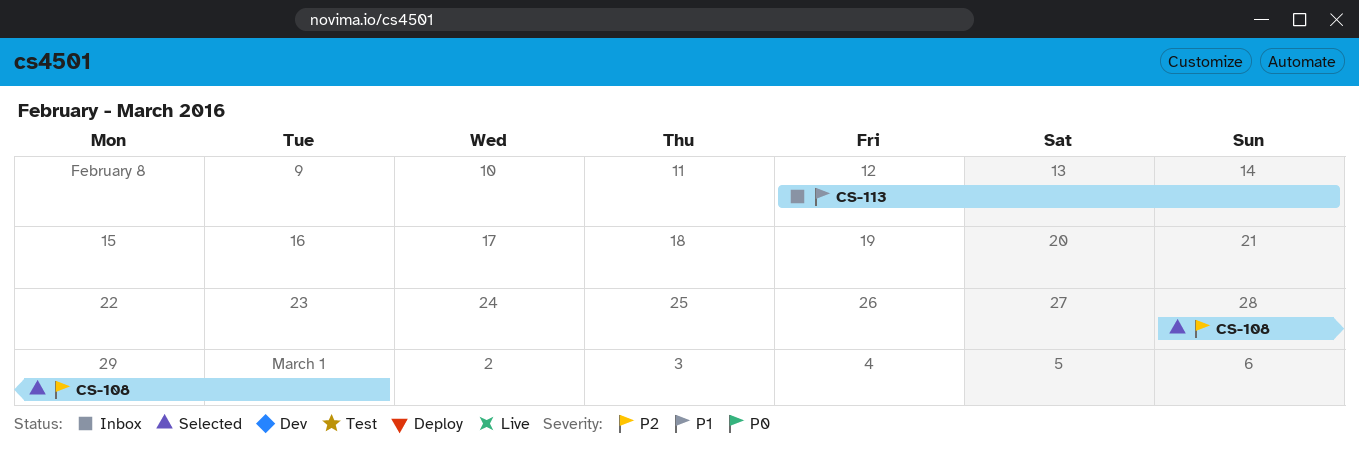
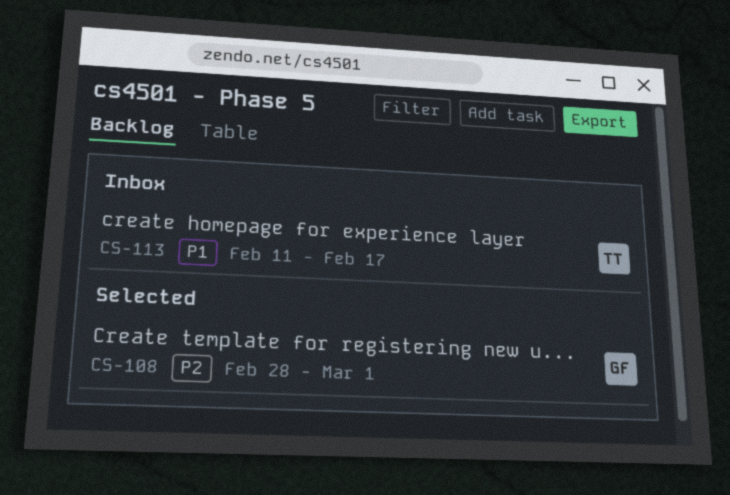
CS-113, start: Feb 12 -> Feb 11
CS-113, due: Feb 14 -> Feb 17

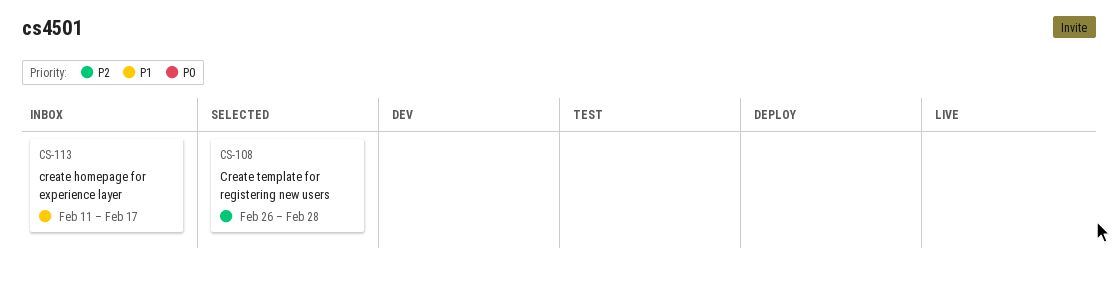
CS-108, start: Feb 28 -> Feb 26
CS-108, due: Mar 1 -> Feb 28

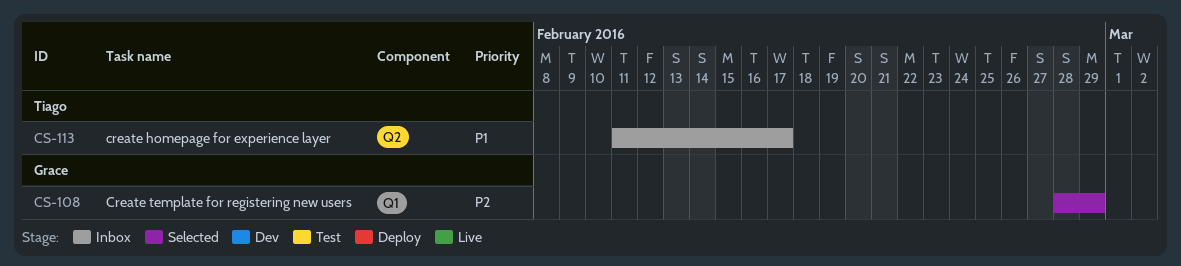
CS-108, start: Feb 26 -> Feb 28
CS-108, due: Feb 28 -> Feb 29

